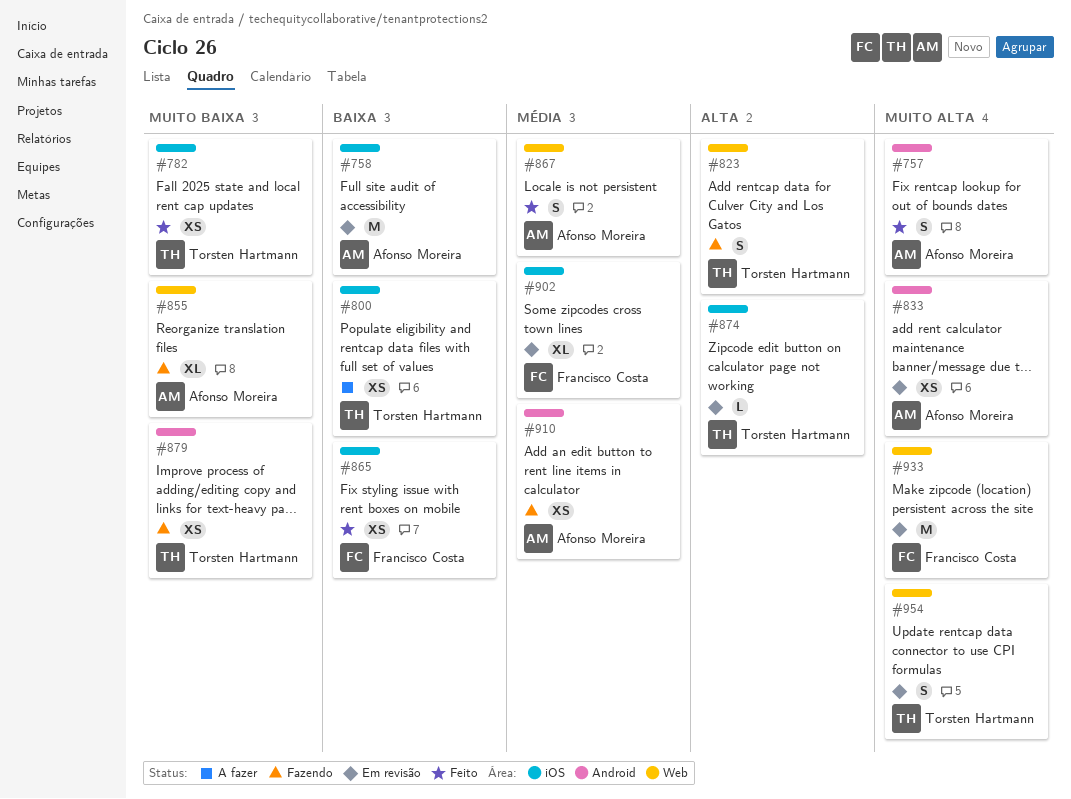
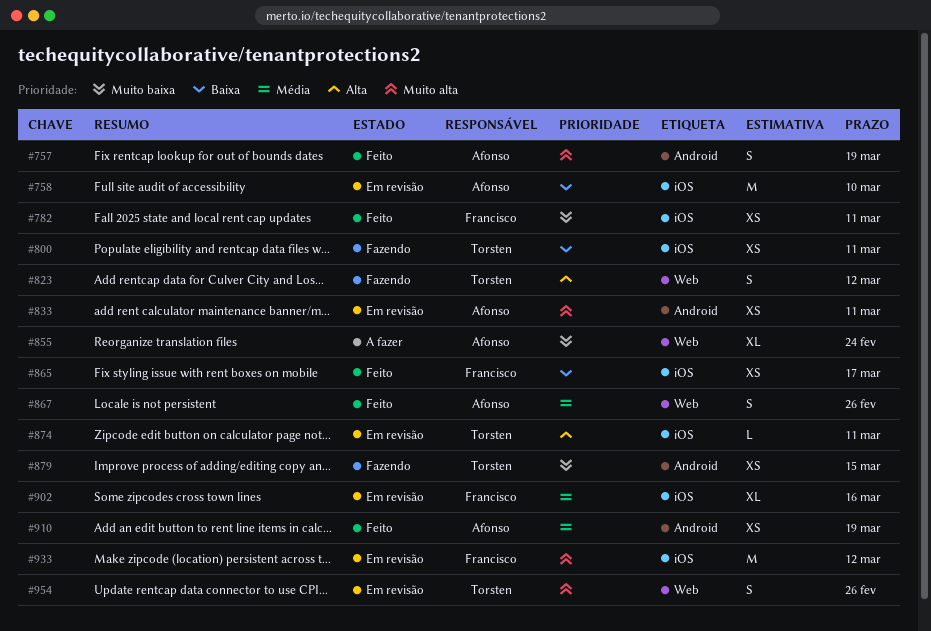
#782, owner: Torsten Hartmann -> Francisco Costa
#800, status: A fazer -> Fazendo
#855, status: Fazendo -> A fazer
#910, status: Fazendo -> Feito
#933, label: Web -> iOS

